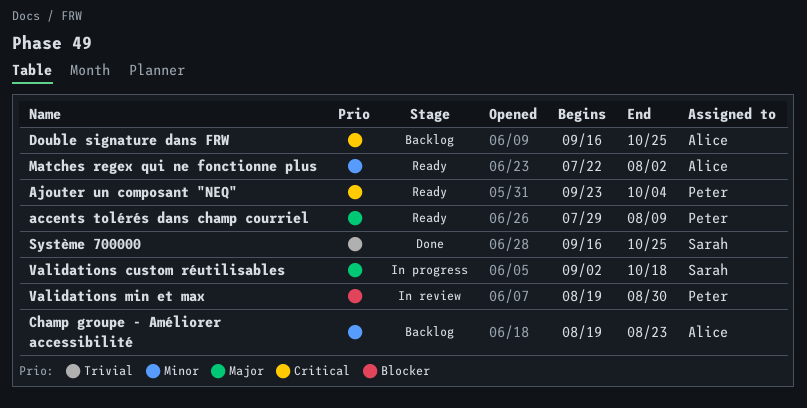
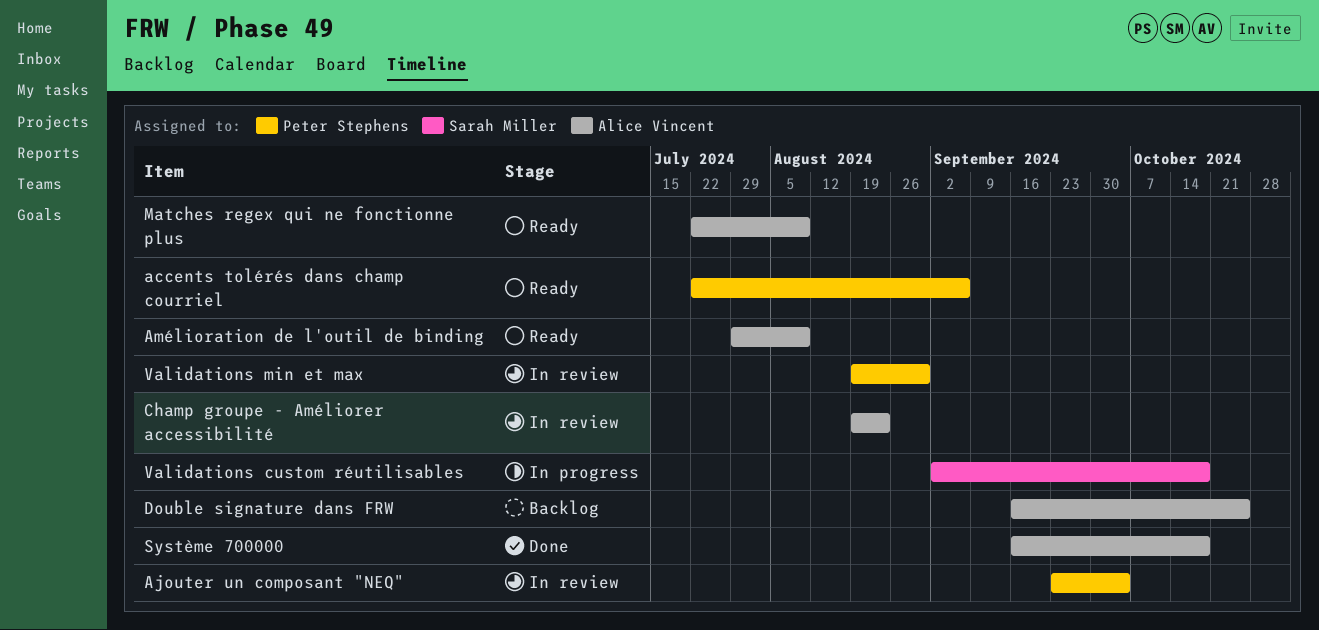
accents tolérés dans champ courriel, start: Jul 29 -> Jul 22
accents tolérés dans champ courriel, due: Aug 9 -> Sep 6
Ajouter un composant "NEQ", status: Ready -> In review
Amélioration de l'outil de binding: none -> present
Champ groupe - Améliorer accessibilité, status: Backlog -> In review
Matches regex qui ne fonctionne plus, due: Aug 2 -> Aug 9
Système 700000, owner: Sarah Miller -> Alice Vincent
Système 700000, due: Oct 25 -> Oct 18

